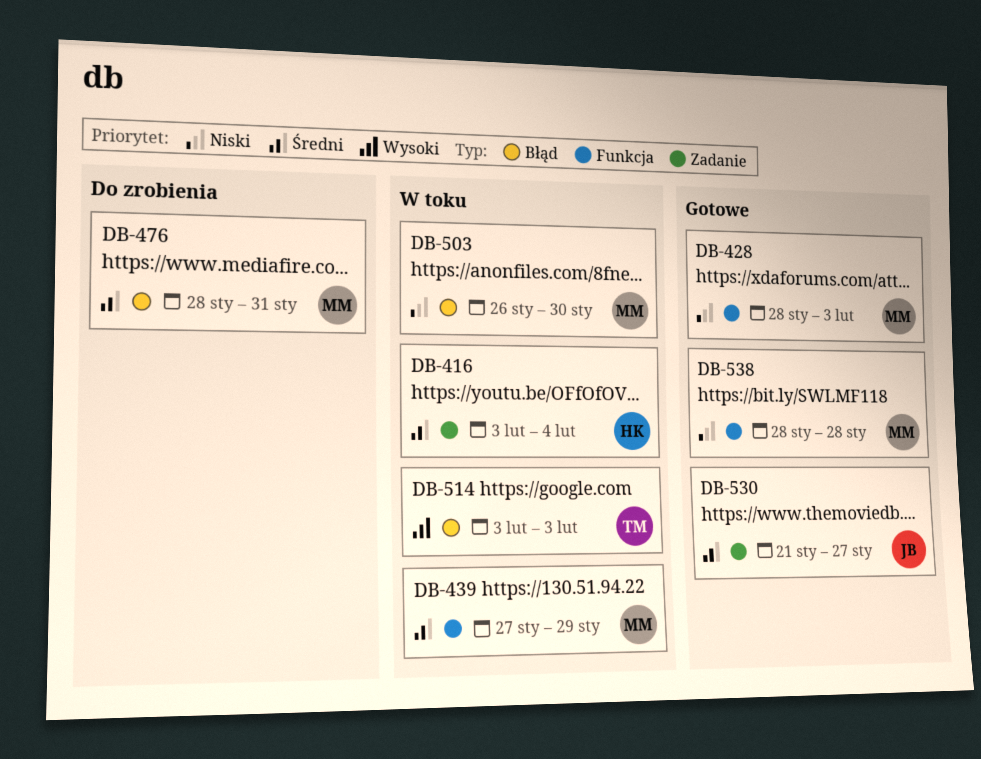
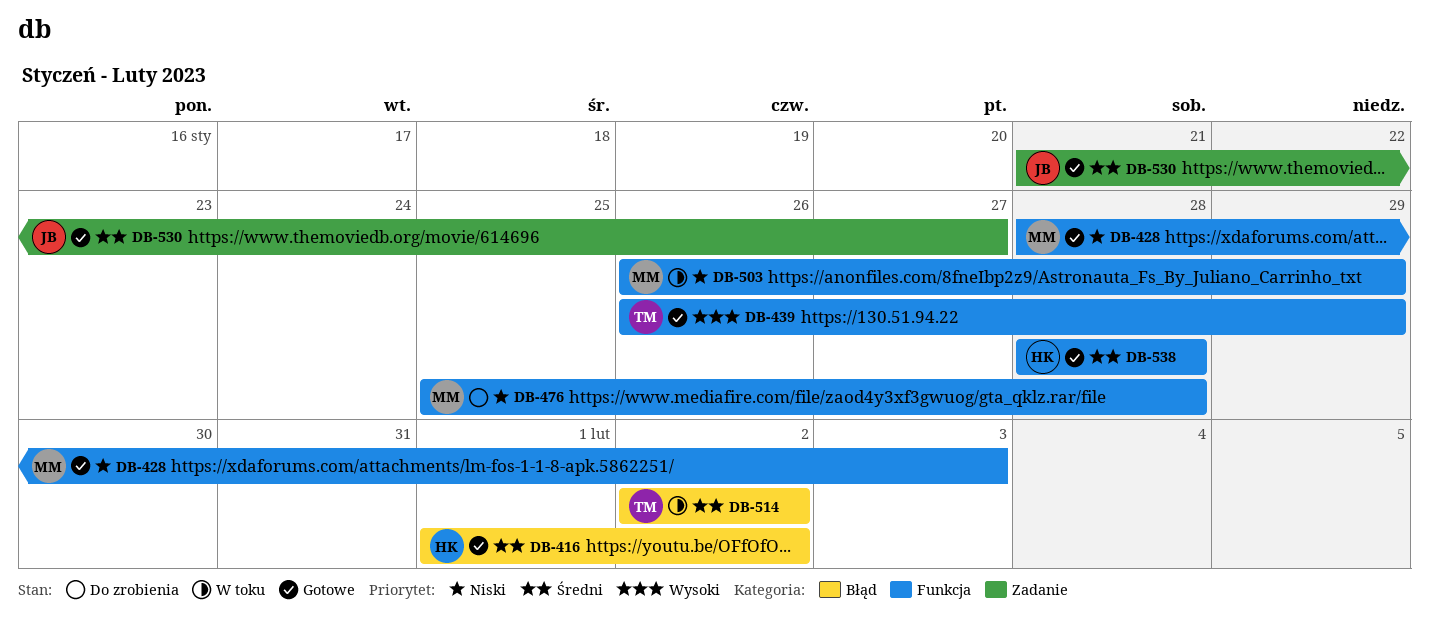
DB-416, status: W toku -> Gotowe
DB-416, label: Zadanie -> Błąd
DB-416, start: Feb 3 -> Feb 1
DB-416, due: Feb 4 -> Feb 2
DB-439, status: W toku -> Gotowe
DB-439, owner: MM -> TM
DB-439, priority: Średni -> Wysoki
DB-439, start: Jan 27 -> Jan 26
DB-476, priority: Średni -> Niski
DB-476, label: Błąd -> Funkcja
DB-476, start: Jan 28 -> Jan 25
DB-476, due: Jan 31 -> Jan 28
DB-503, label: Błąd -> Funkcja
DB-503, due: Jan 30 -> Jan 29
DB-514, priority: Wysoki -> Średni
DB-514, start: Feb 3 -> Feb 2
DB-514, due: Feb 3 -> Feb 2
DB-538, owner: MM -> HK
DB-538, priority: Niski -> Średni

